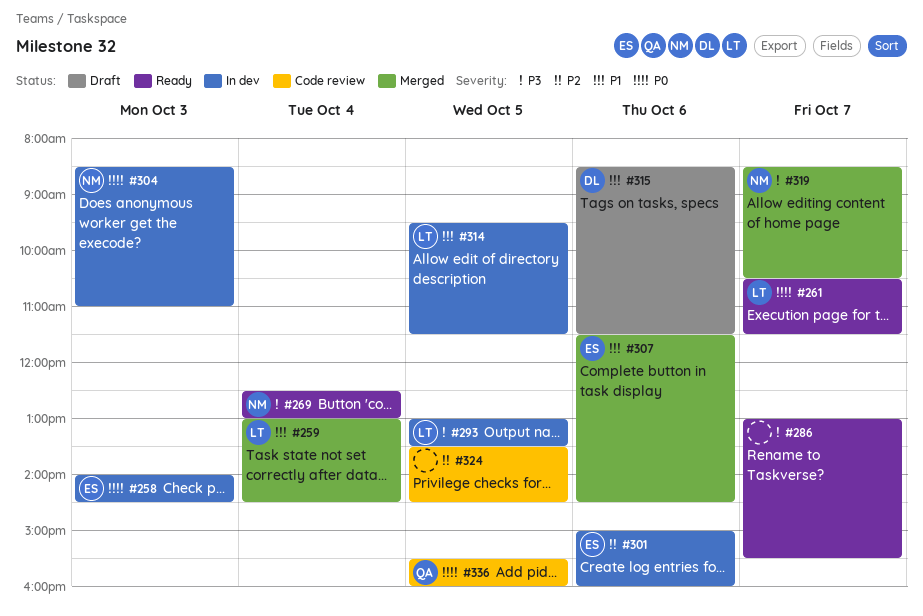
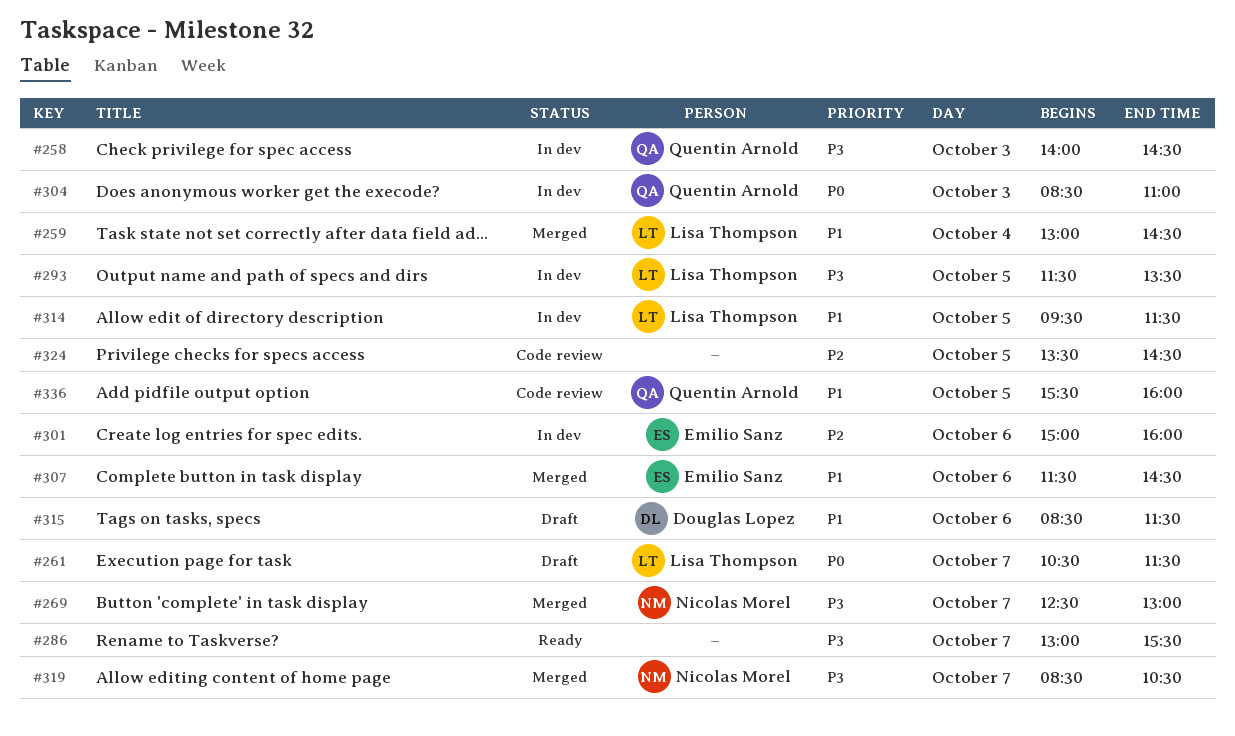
#258, owner: Emilio Sanz -> Quentin Arnold
#258, priority: P0 -> P3
#261, status: Ready -> Draft
#269, status: Ready -> Merged
#269, day: Oct 4 -> Oct 7
#293, begins: 13:00 -> 11:30
#304, owner: Nicolas Morel -> Quentin Arnold
#336, priority: P0 -> P1

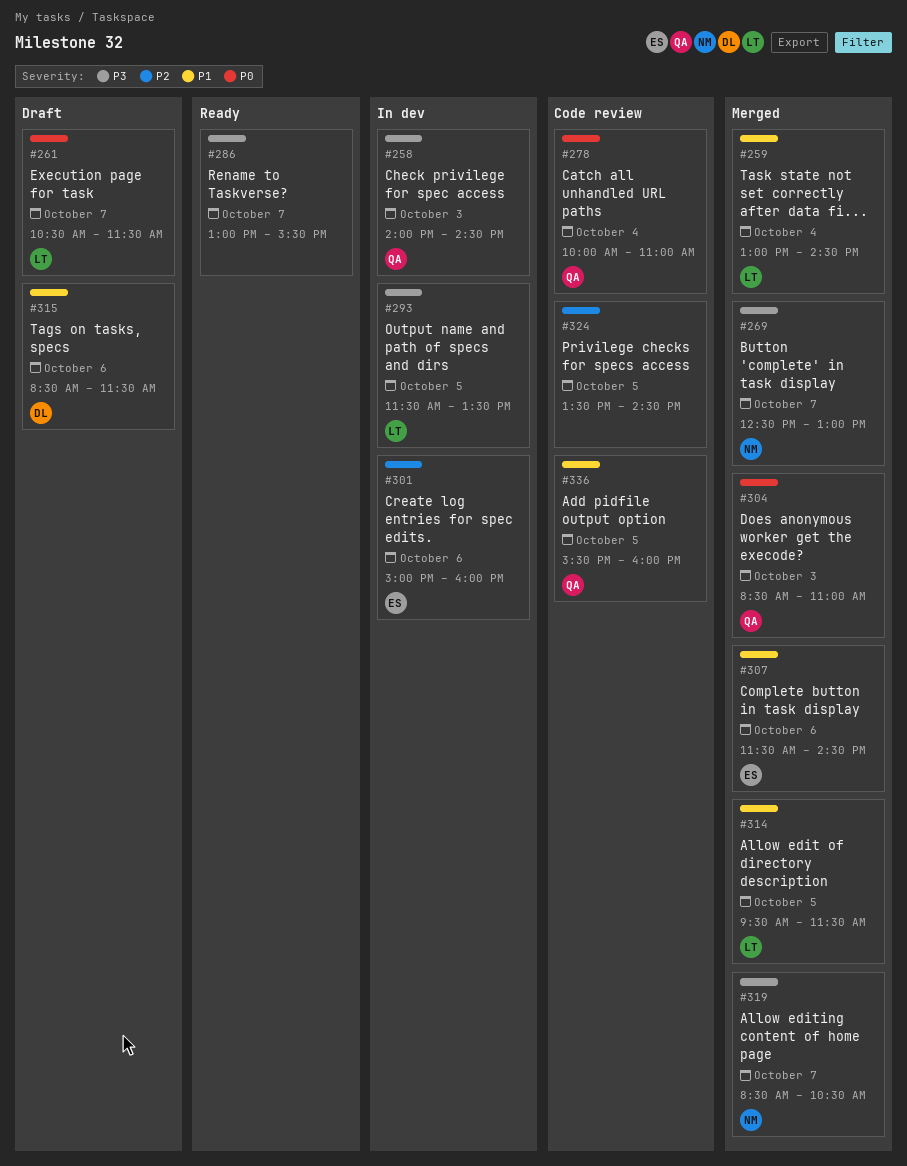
#278: none -> present
#304, status: In dev -> Merged
#314, status: In dev -> Merged

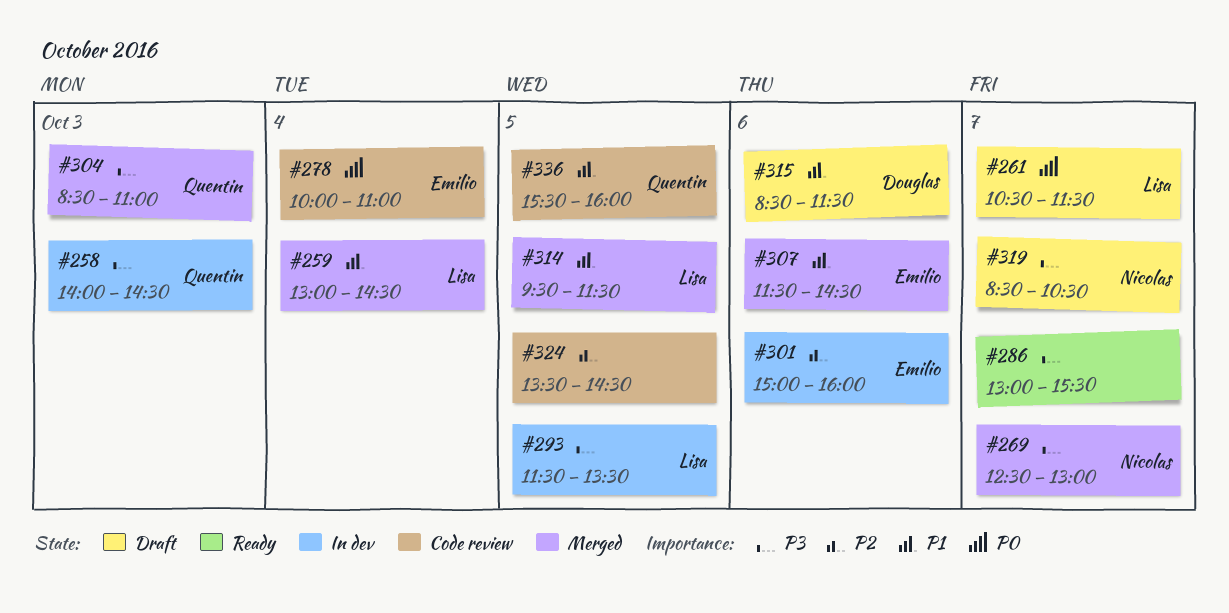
#278, owner: Quentin -> Emilio
#304, priority: P0 -> P3
#319, status: Merged -> Draft

